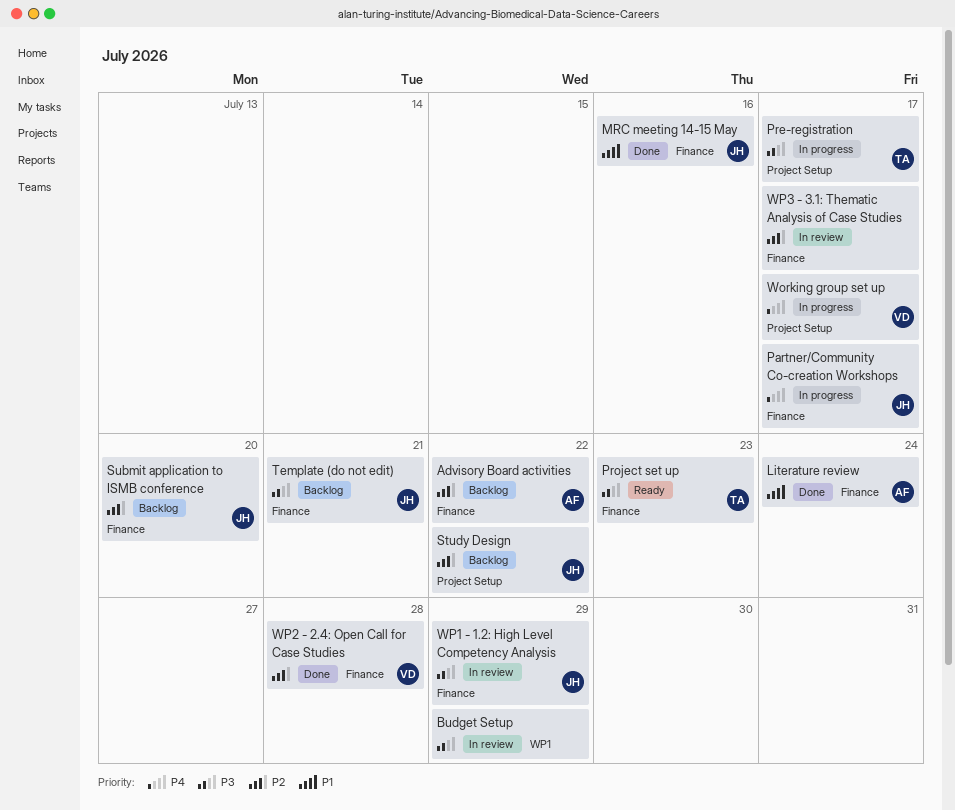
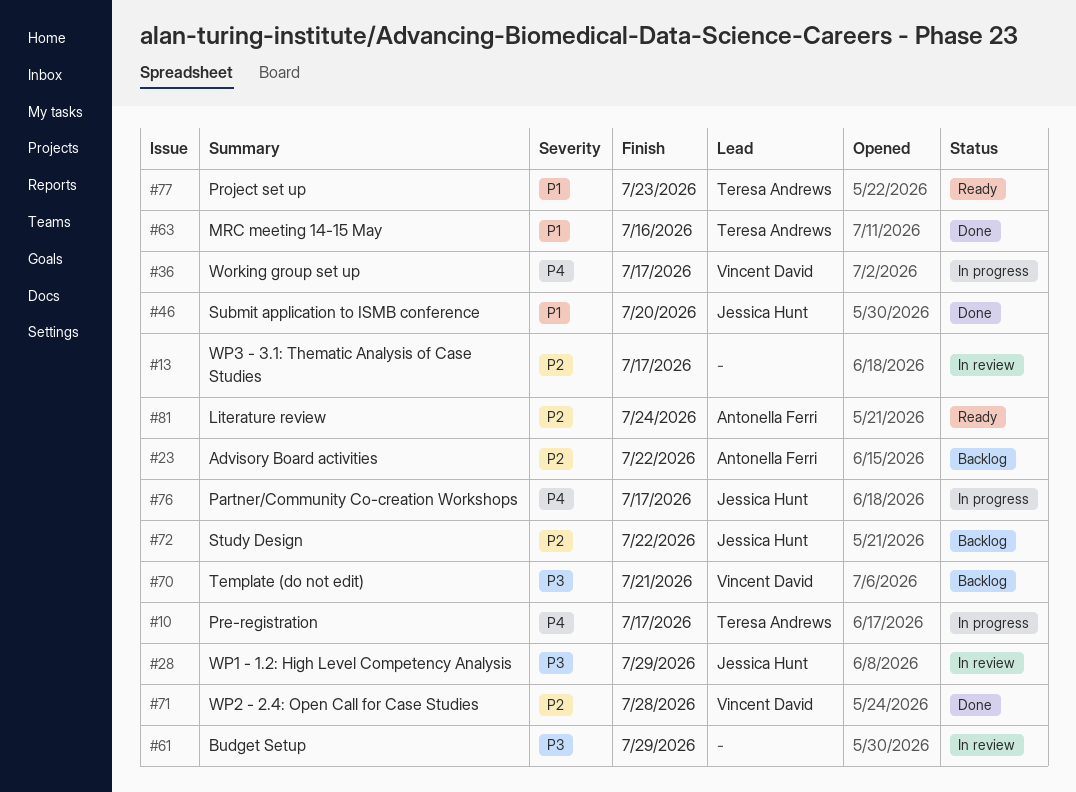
Literature review, status: Done -> Ready
Literature review, priority: P1 -> P2
MRC meeting 14-15 May, owner: Jessica Hunt -> Teresa Andrews
Pre-registration, priority: P3 -> P4
Project set up, priority: P3 -> P1
Submit application to ISMB conference, status: Backlog -> Done
Submit application to ISMB conference, priority: P2 -> P1
Template (do not edit), owner: Jessica Hunt -> Vincent David

